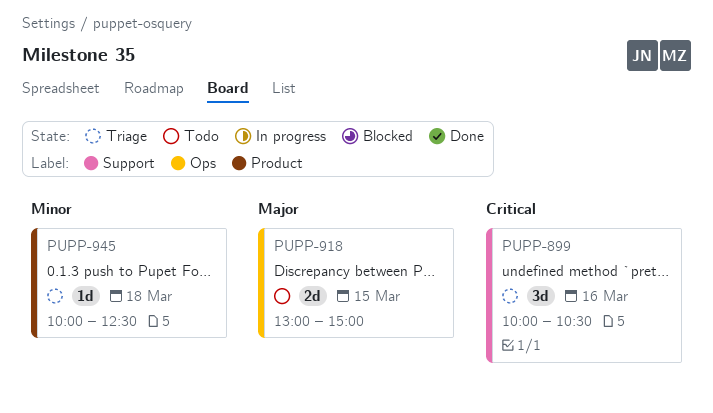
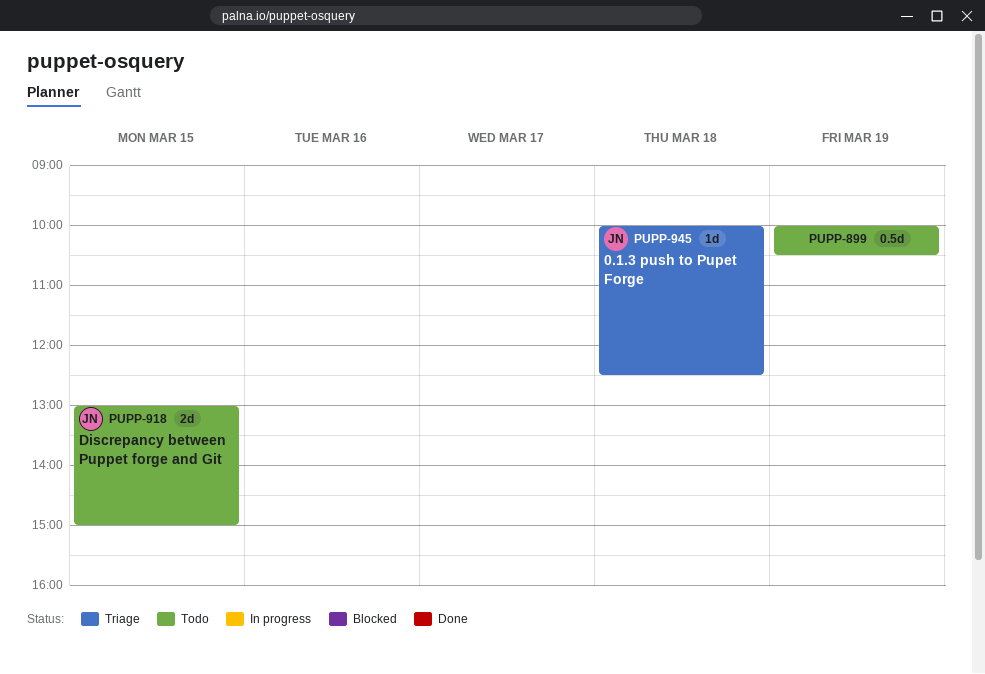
PUPP-899, status: Triage -> Todo
PUPP-899, estimate: 3d -> 0.5d
PUPP-899, day: Mar 16 -> Mar 19

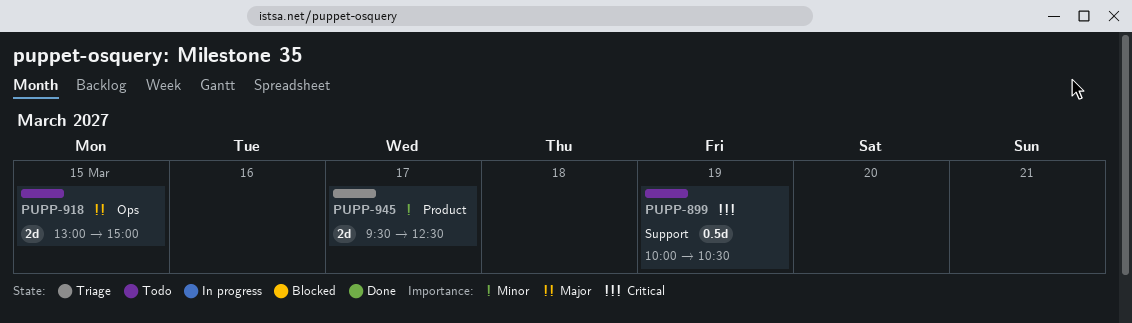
PUPP-945, estimate: 1d -> 2d
PUPP-945, day: Mar 18 -> Mar 17
PUPP-945, begins: 10:00 -> 09:30

